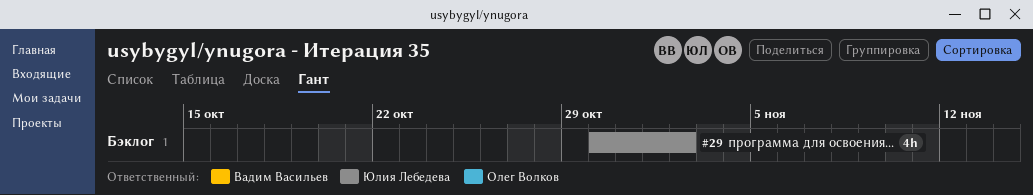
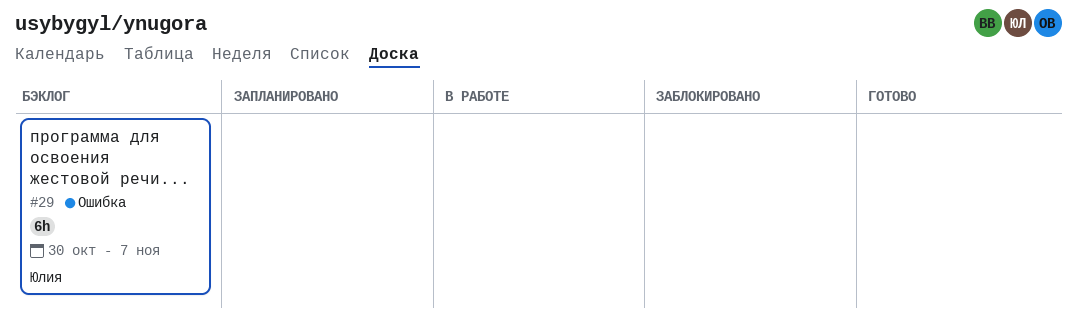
#29, estimate: 4h -> 6h
#29, due: Nov 2 -> Nov 7

